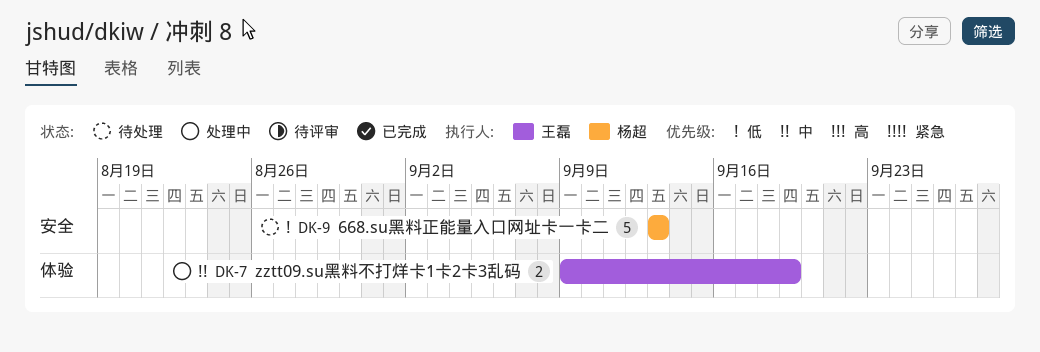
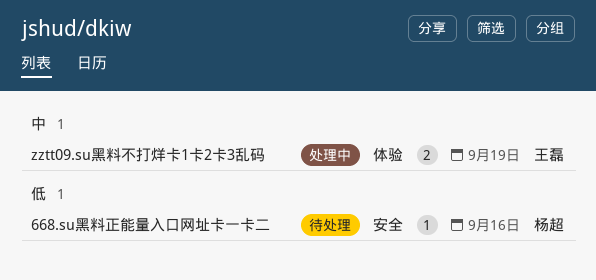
668.su黑料正能量入口网址卡一卡二, estimate: 5 -> 1
668.su黑料正能量入口网址卡一卡二, due: Sep 13 -> Sep 16

